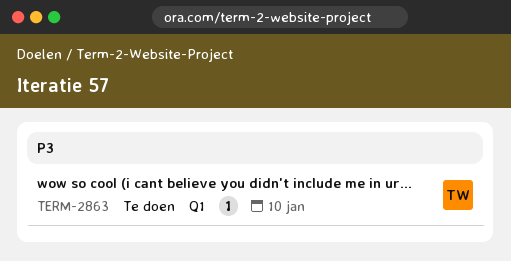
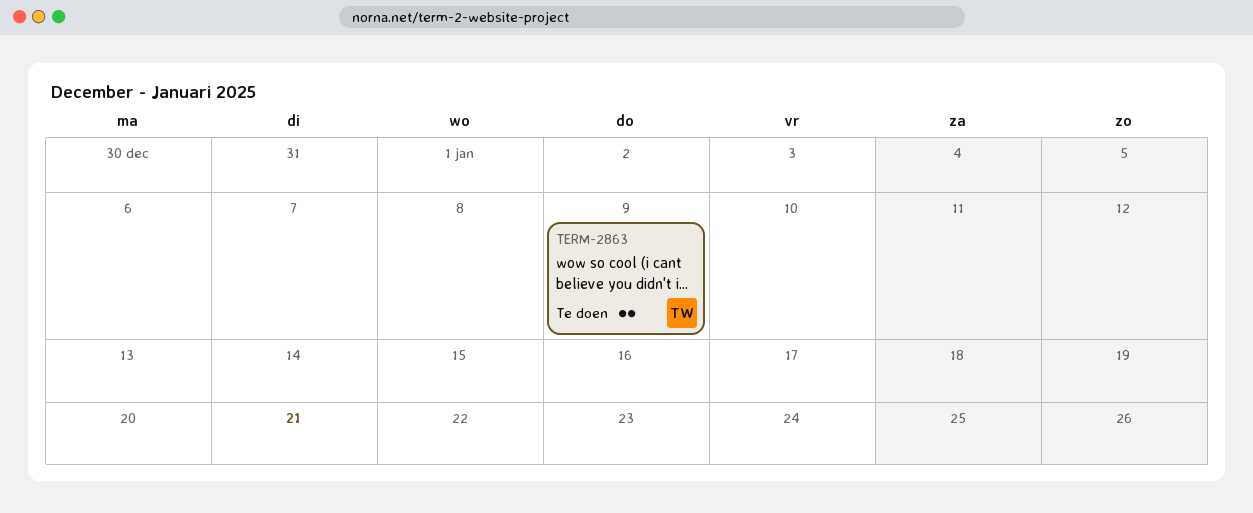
TERM-2863, estimate: 1 -> 2
TERM-2863, due: Jan 10 -> Jan 9

